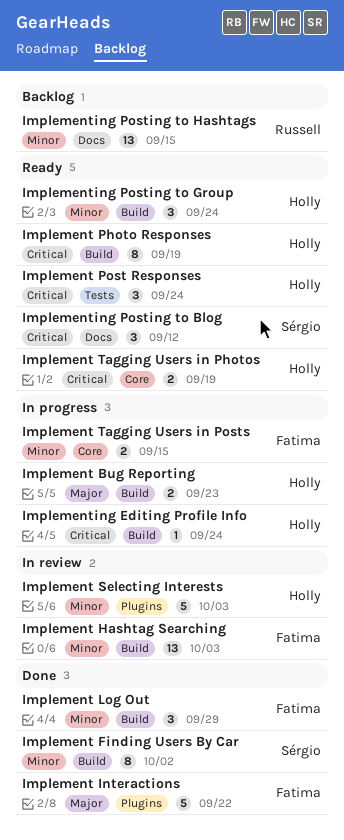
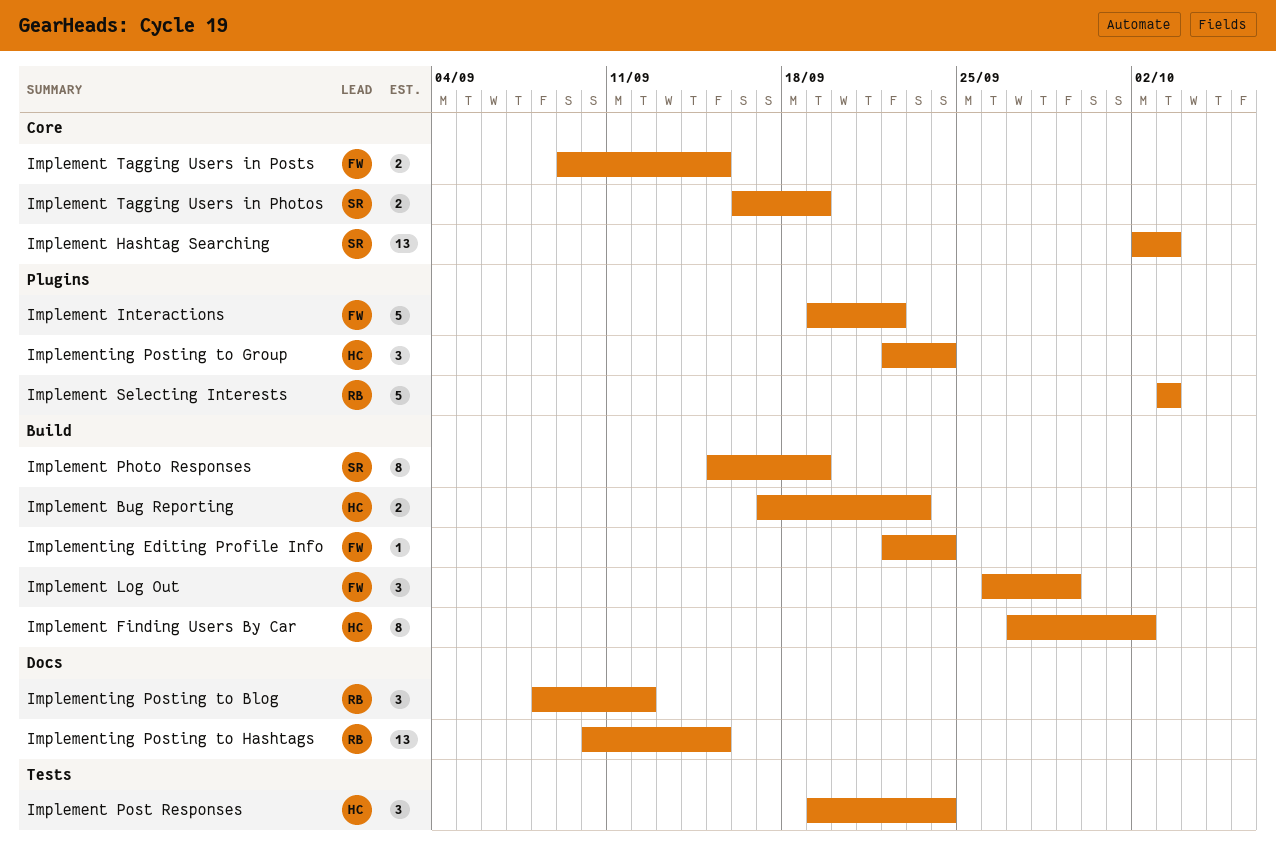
Implement Finding Users By Car, owner: Sérgio -> Holly
Implement Hashtag Searching, owner: Fatima -> Sérgio
Implement Hashtag Searching, label: Build -> Core
Implement Photo Responses, owner: Holly -> Sérgio
Implement Selecting Interests, owner: Holly -> Russell
Implement Tagging Users in Photos, owner: Holly -> Sérgio
Implementing Editing Profile Info, owner: Holly -> Fatima
Implementing Posting to Blog, owner: Sérgio -> Russell
Implementing Posting to Group, label: Build -> Plugins

